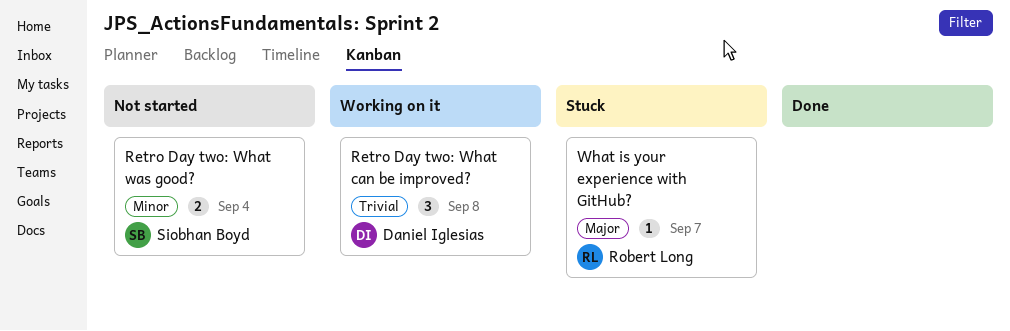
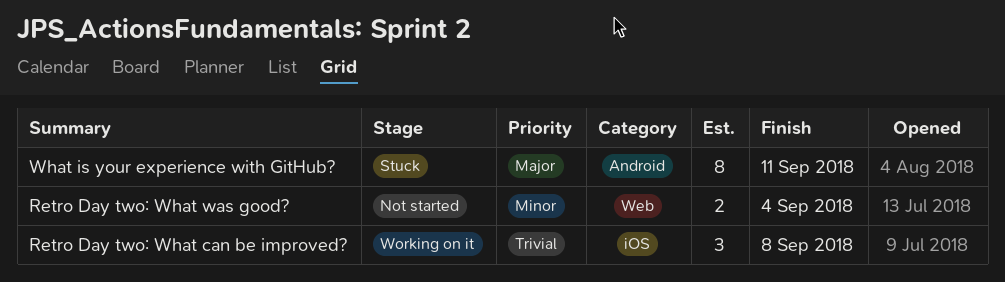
What is your experience with GitHub?, estimate: 1 -> 8
What is your experience with GitHub?, due: Sep 7 -> Sep 11

